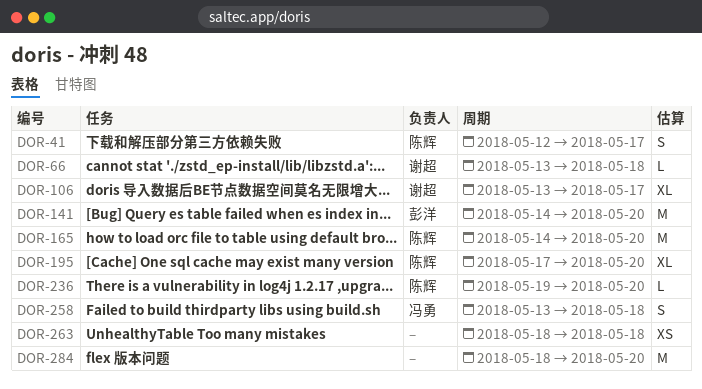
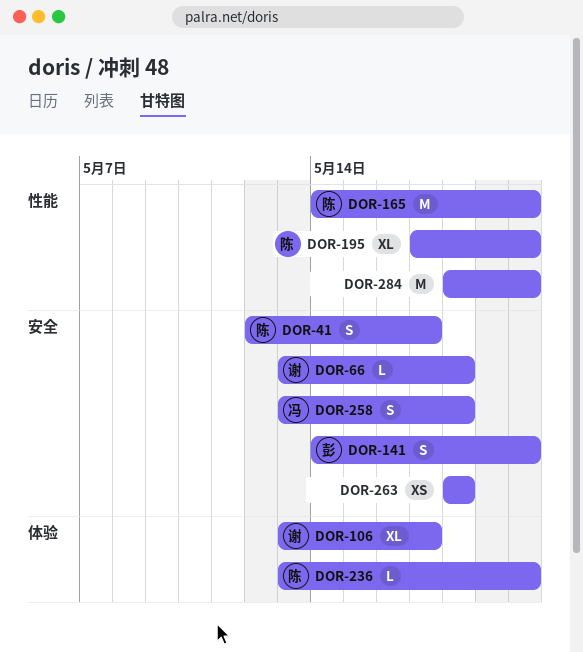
DOR-141, estimate: M -> S
DOR-236, start: May 19 -> May 13

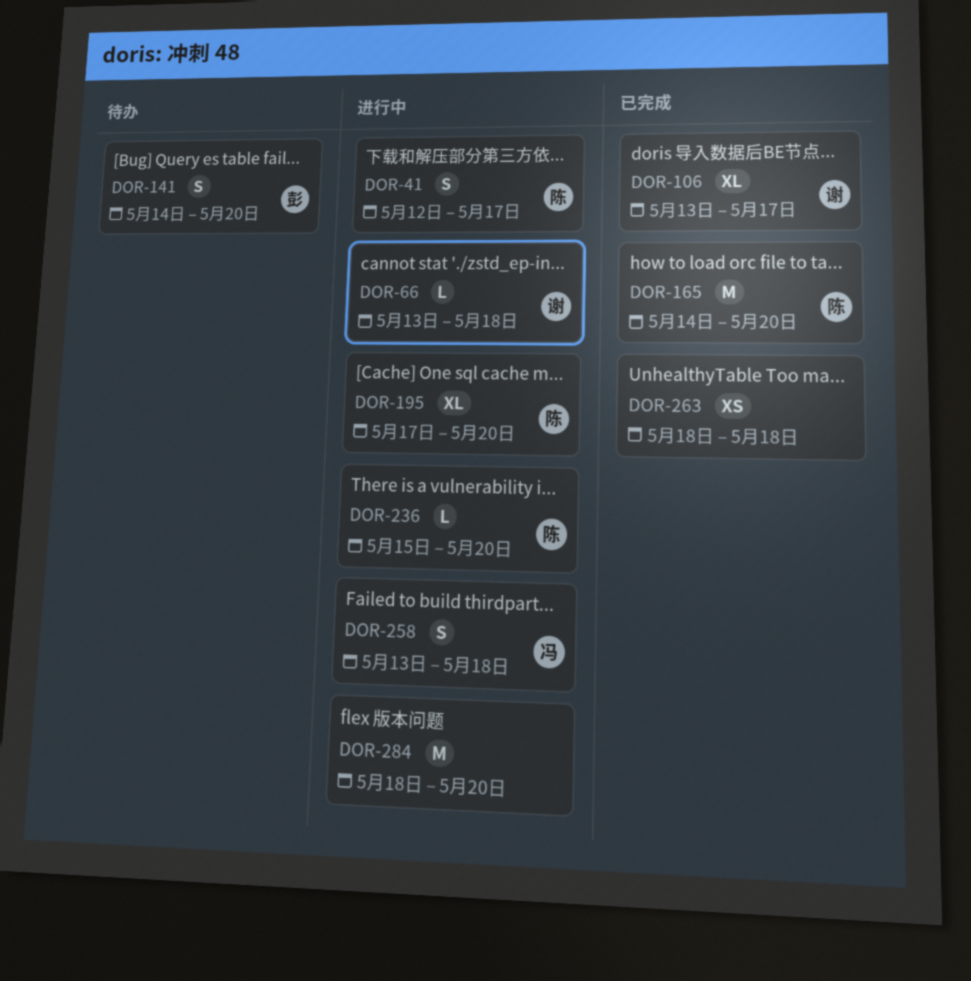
DOR-236, start: May 13 -> May 15

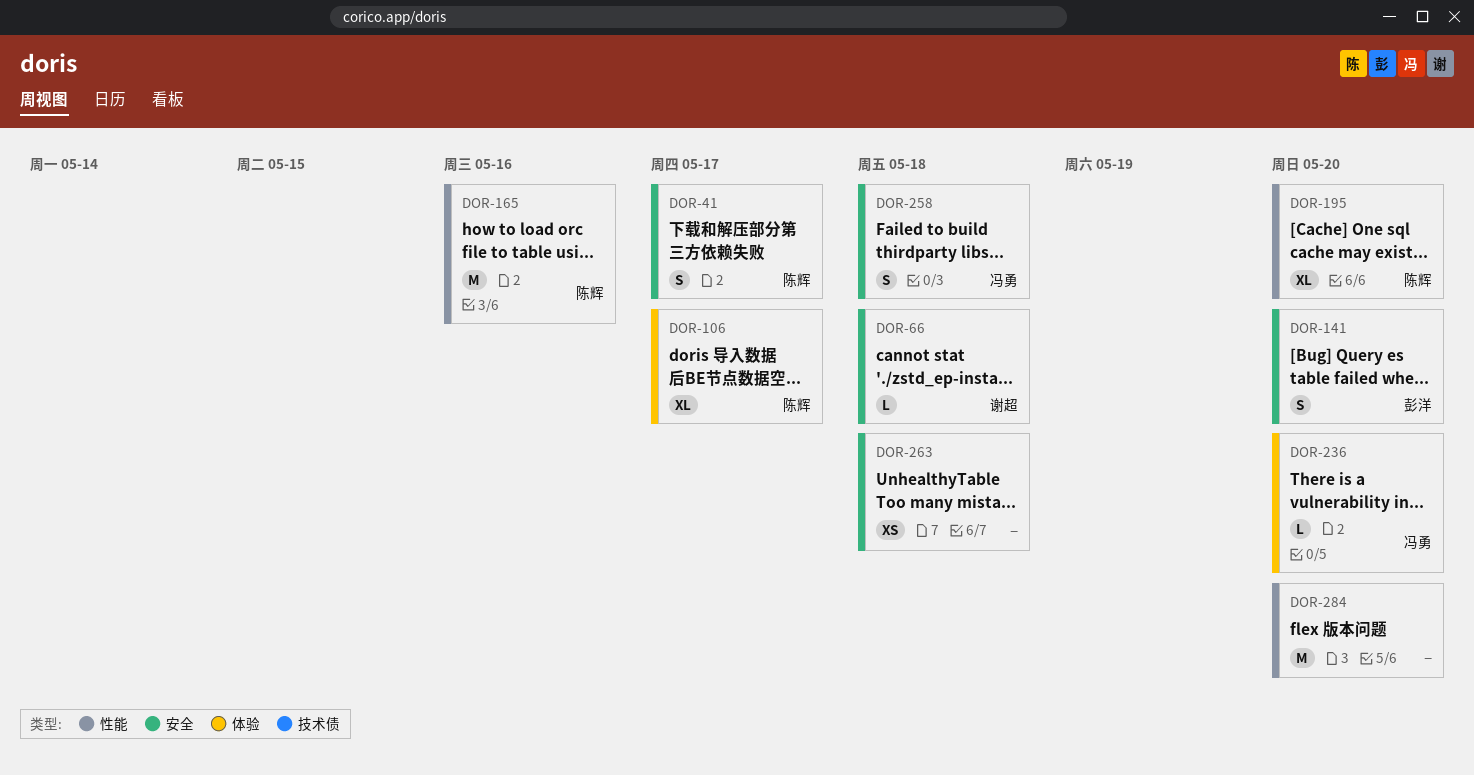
DOR-106, owner: 谢超 -> 陈辉
DOR-165, due: May 20 -> May 16
DOR-236, owner: 陈辉 -> 冯勇

